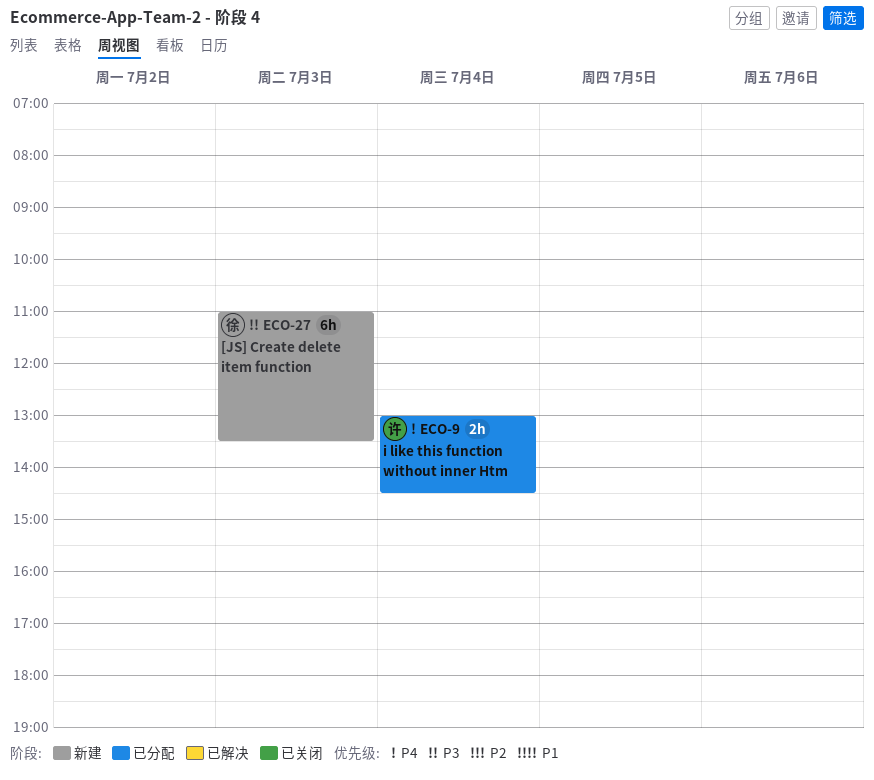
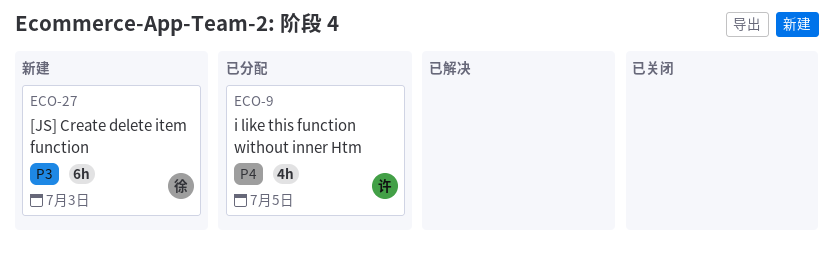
ECO-9, estimate: 2h -> 4h
ECO-9, day: Jul 4 -> Jul 5

